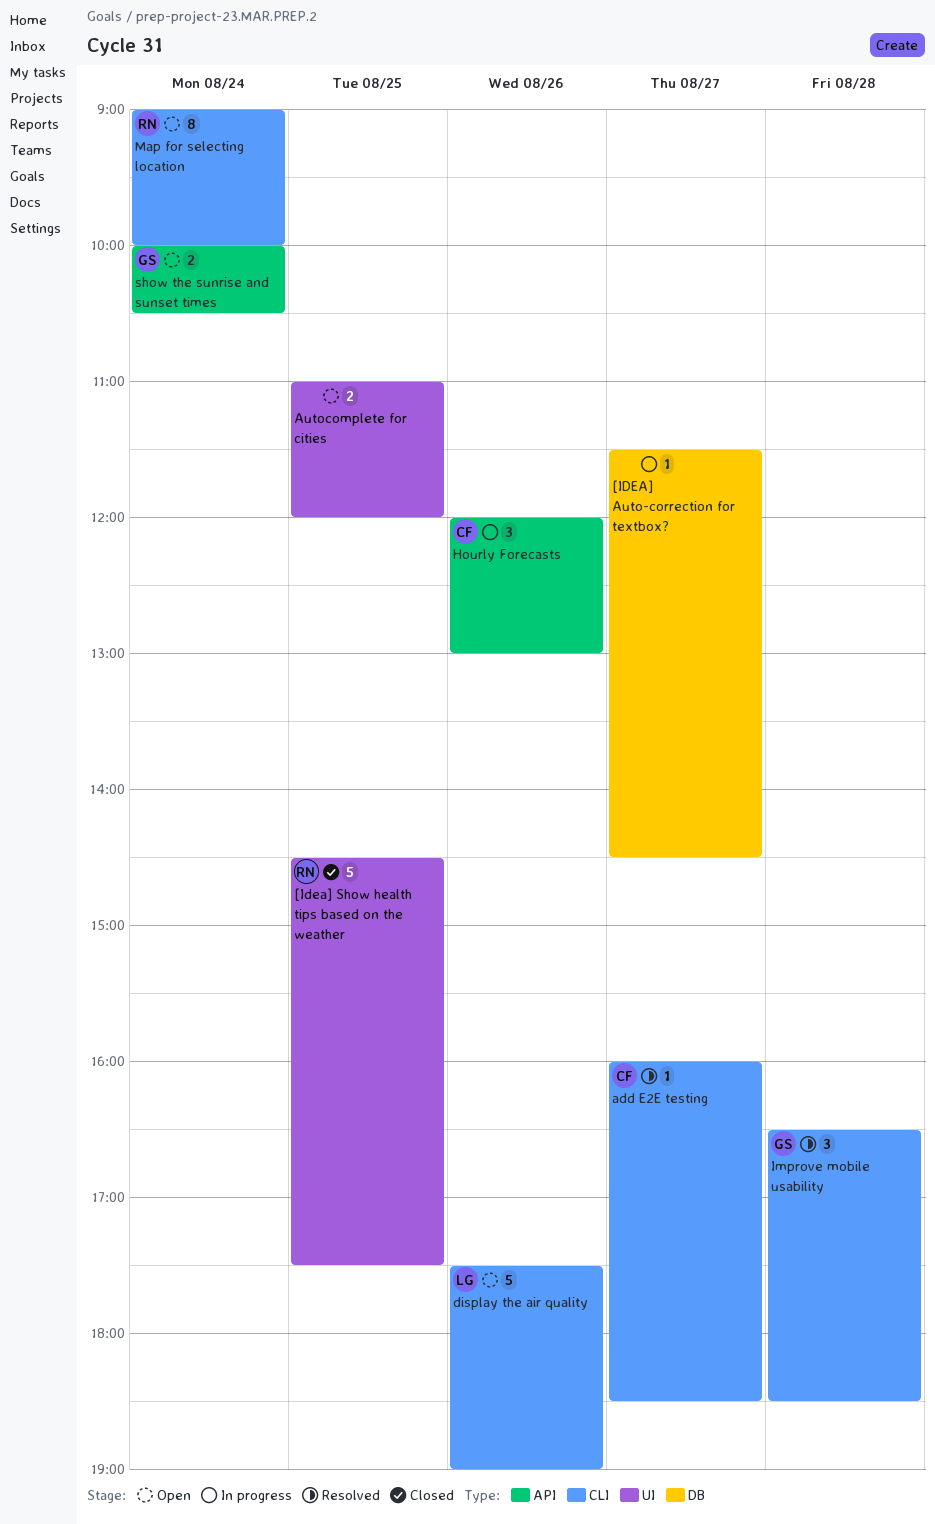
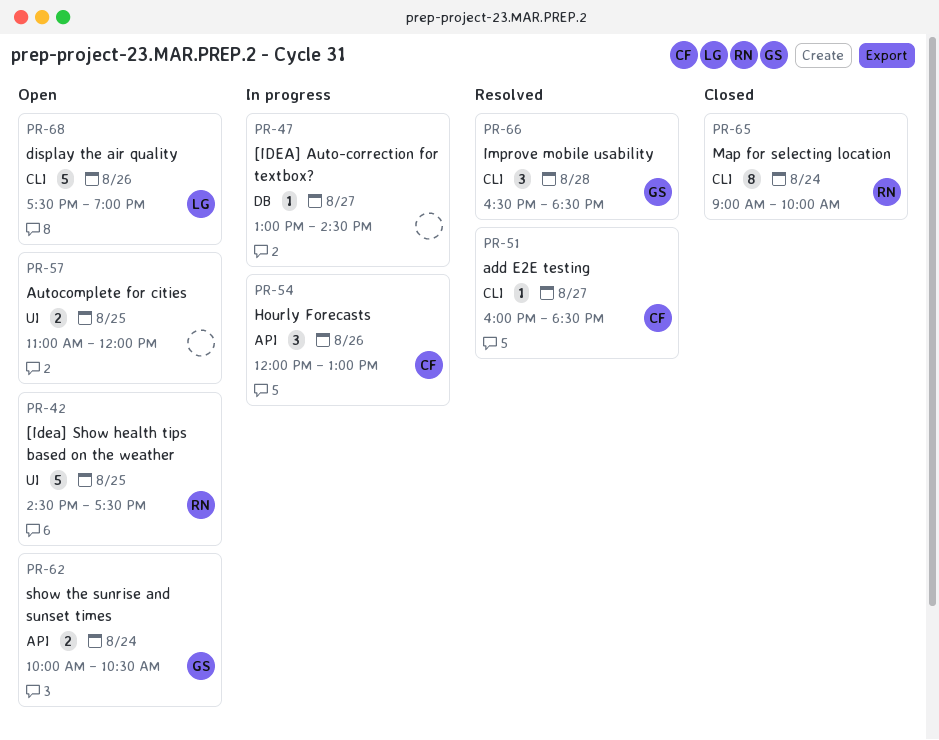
[IDEA] Auto-correction for textbox?, begins: 11:30 -> 13:00
[Idea] Show health tips based on the weather, status: Closed -> Open
Map for selecting location, status: Open -> Closed

